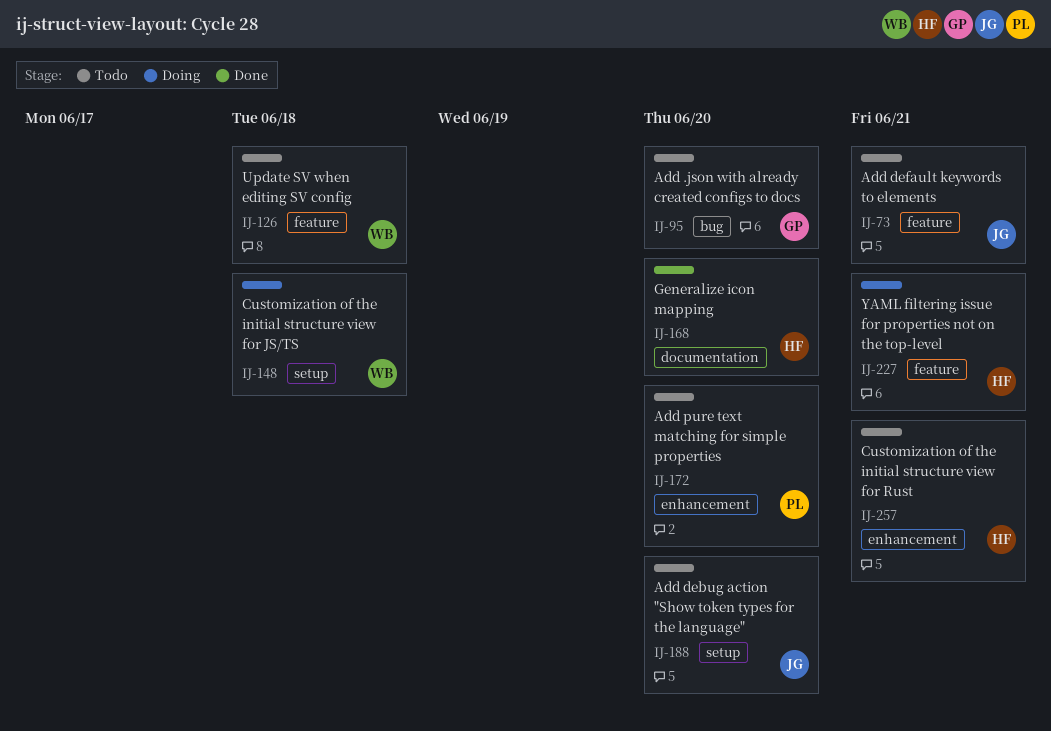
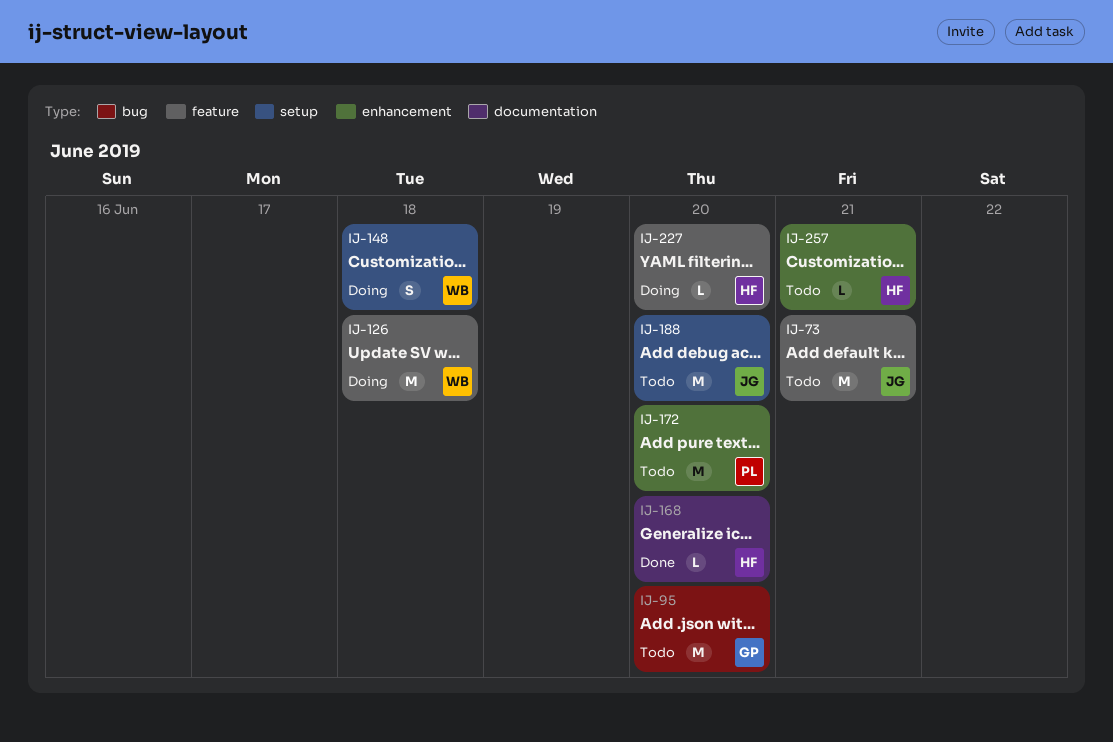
IJ-126, status: Todo -> Doing
IJ-227, due: Jun 21 -> Jun 20

